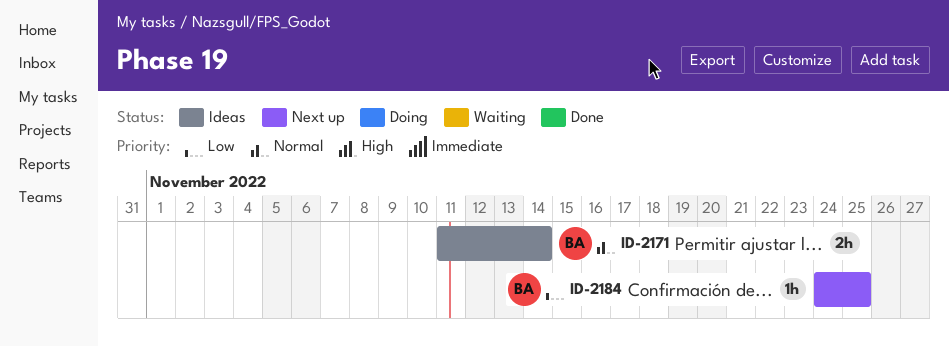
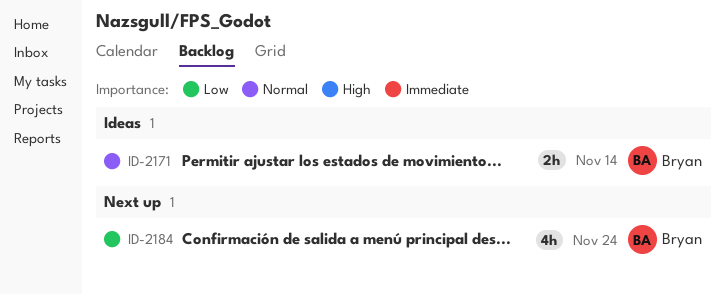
ID-2184, estimate: 1h -> 4h
ID-2184, due: Nov 25 -> Nov 24

